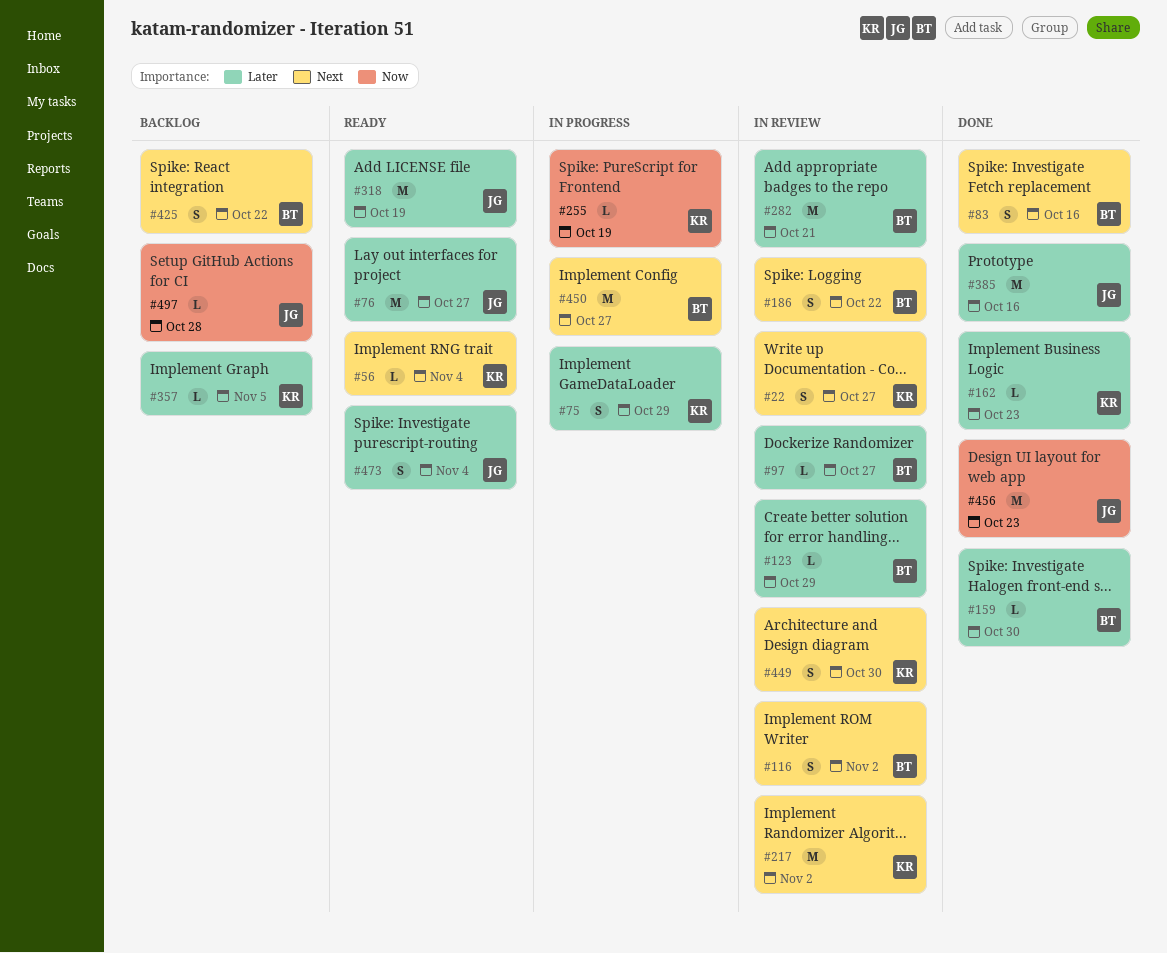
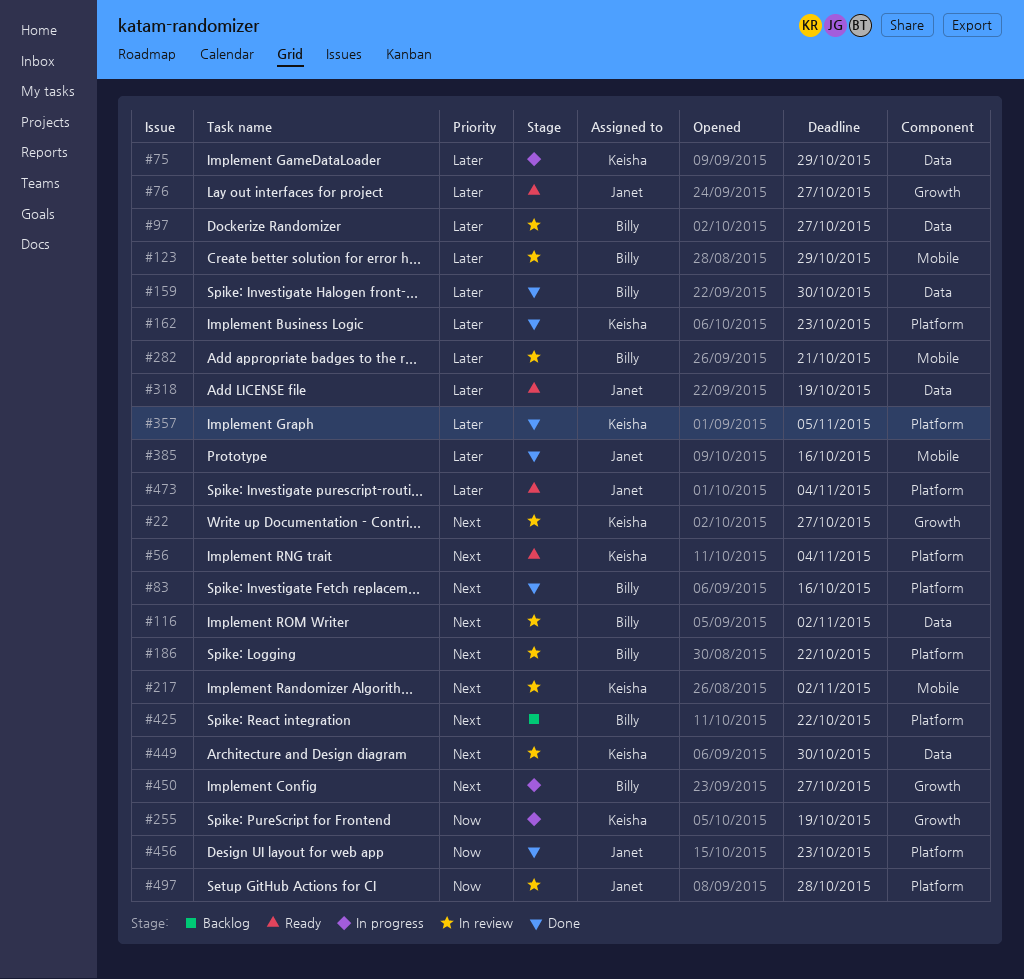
#357, status: Backlog -> Done
#497, status: Backlog -> In review

